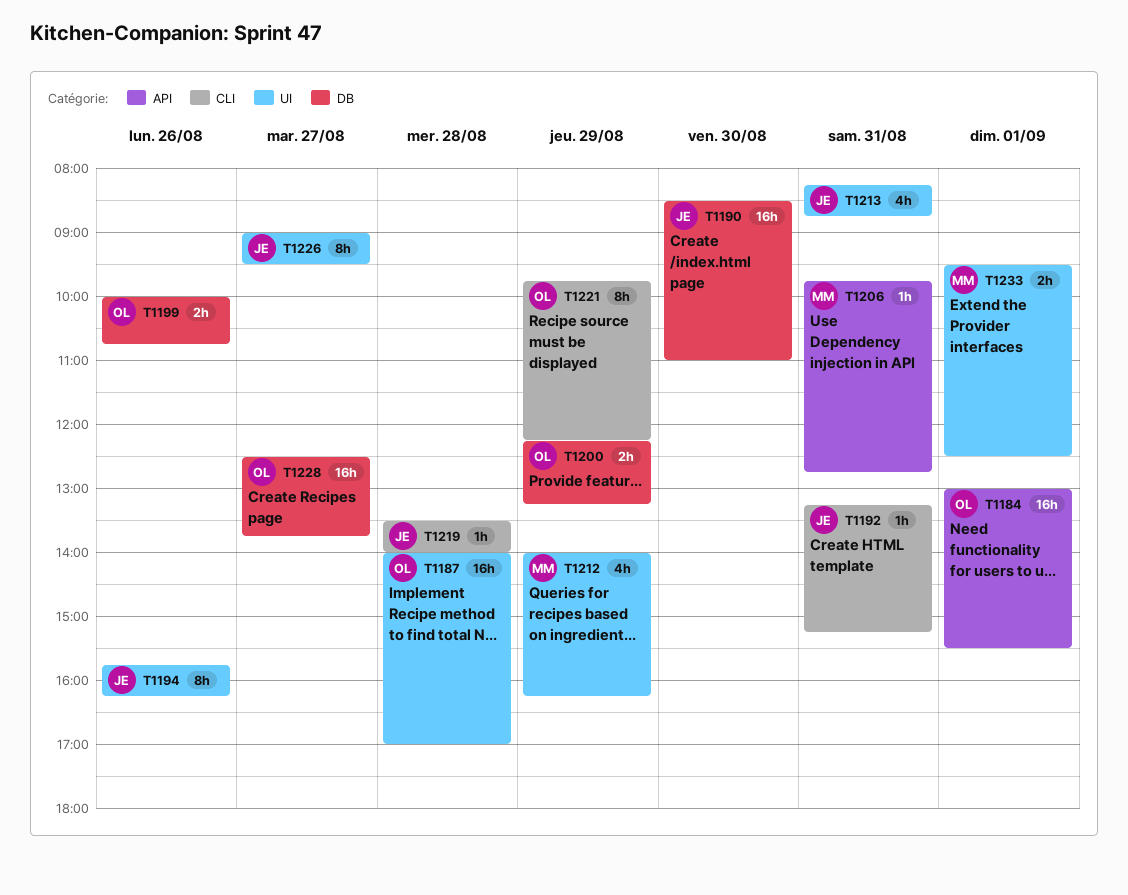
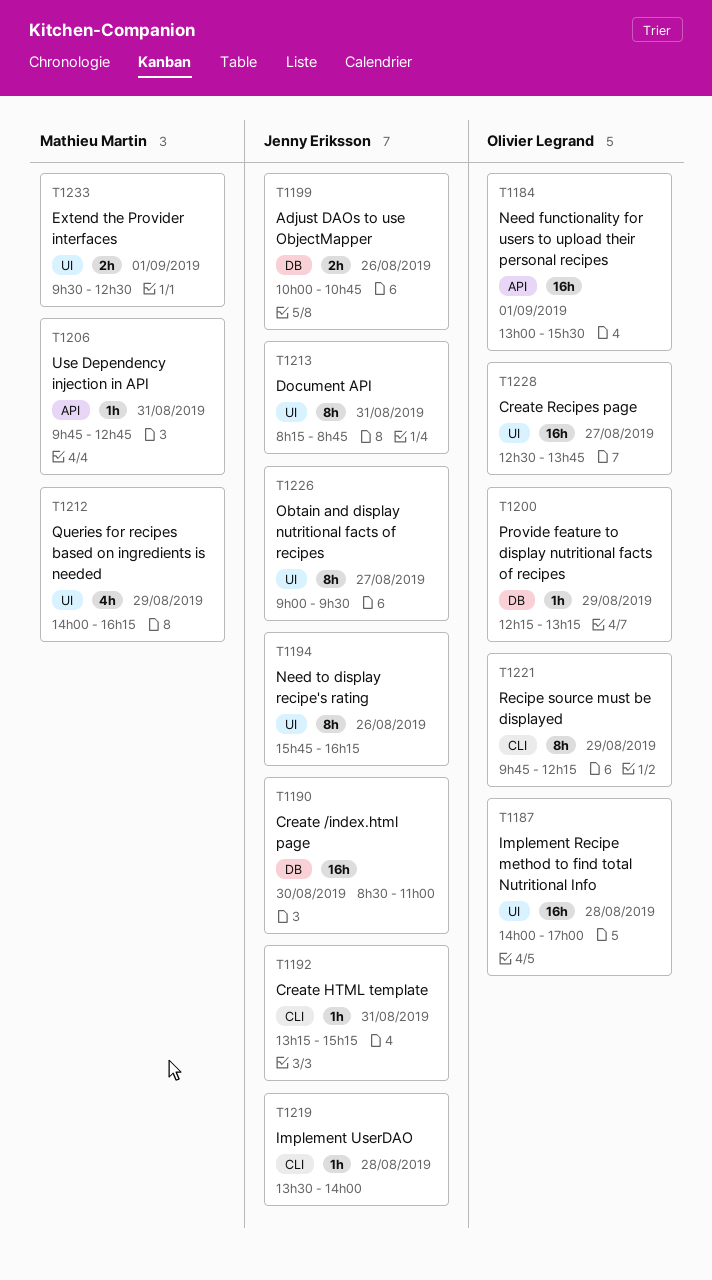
T1199, owner: Olivier Legrand -> Jenny Eriksson
T1200, estimate: 2h -> 1h
T1213, estimate: 4h -> 8h
T1228, label: DB -> UI

